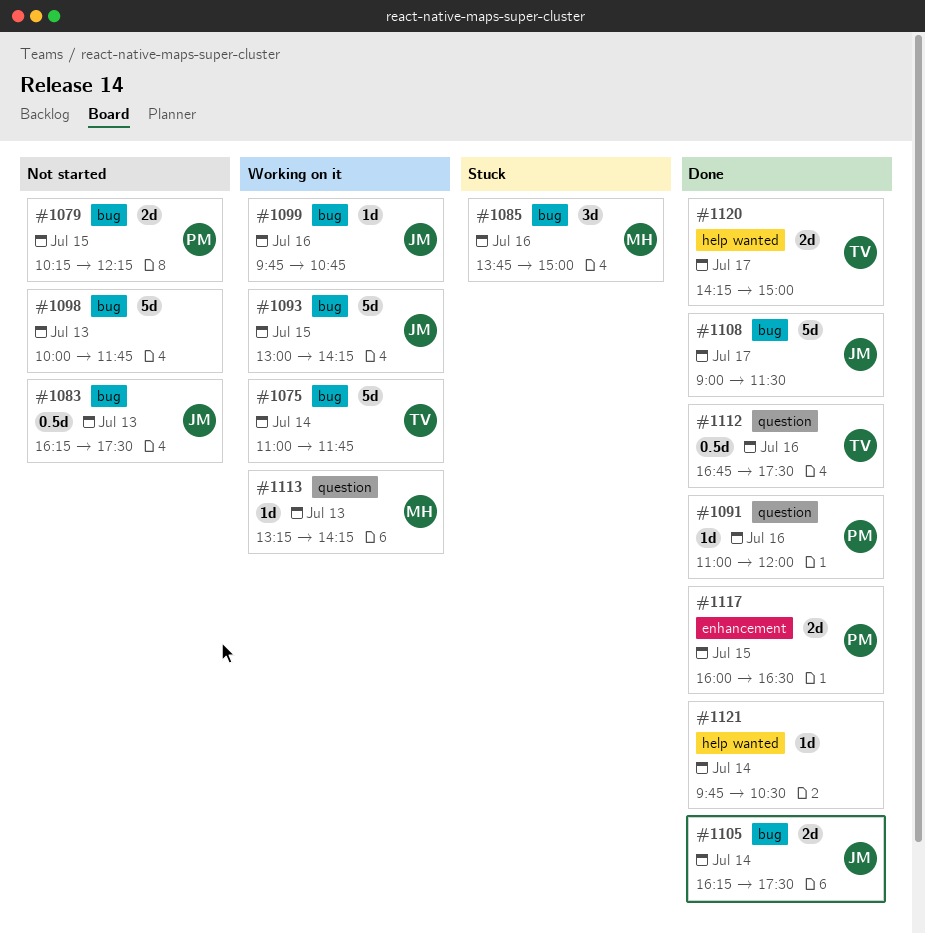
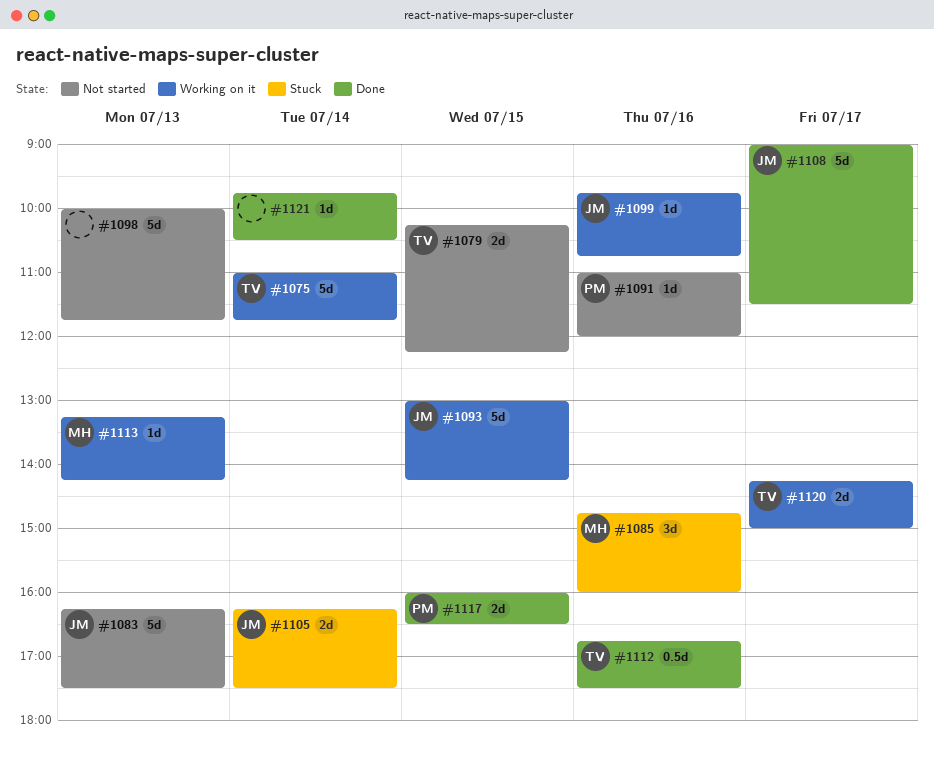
#1079, owner: PM -> TV
#1083, estimate: 0.5d -> 5d
#1085, begins: 13:45 -> 14:45
#1085, ends: 15:00 -> 16:00
#1091, status: Done -> Not started
#1105, status: Done -> Stuck
#1120, status: Done -> Working on it

